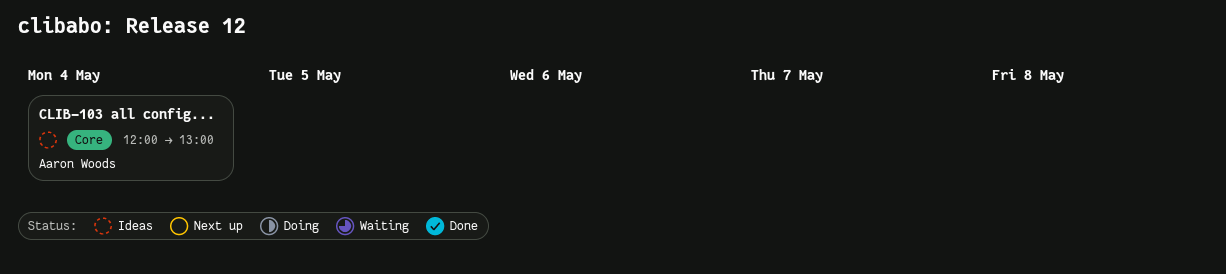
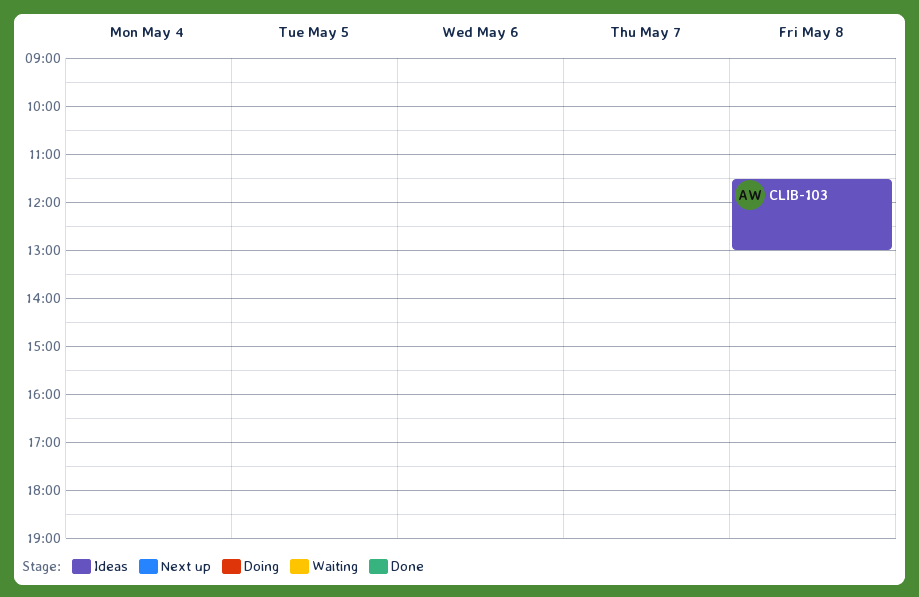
CLIB-103, day: May 4 -> May 8
CLIB-103, begins: 12:00 -> 11:30

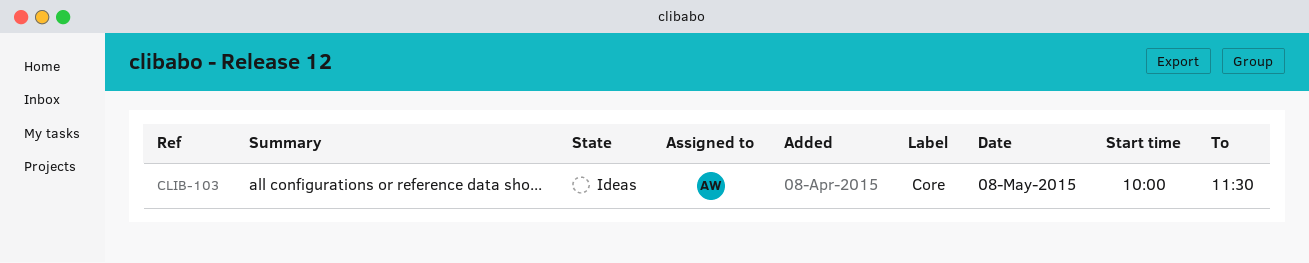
CLIB-103, begins: 11:30 -> 10:00
CLIB-103, ends: 13:00 -> 11:30

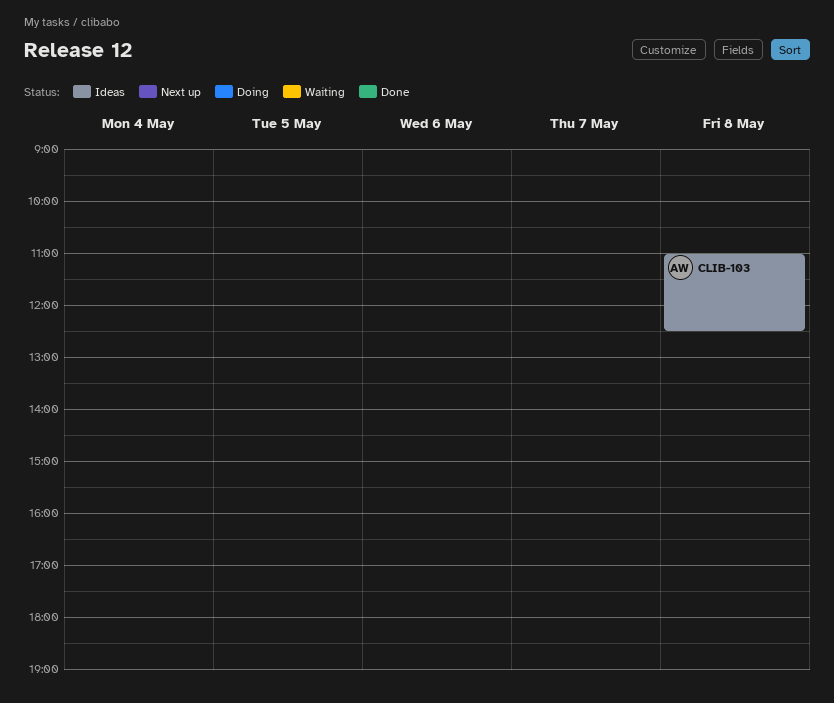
CLIB-103, begins: 10:00 -> 11:00
CLIB-103, ends: 11:30 -> 12:30

